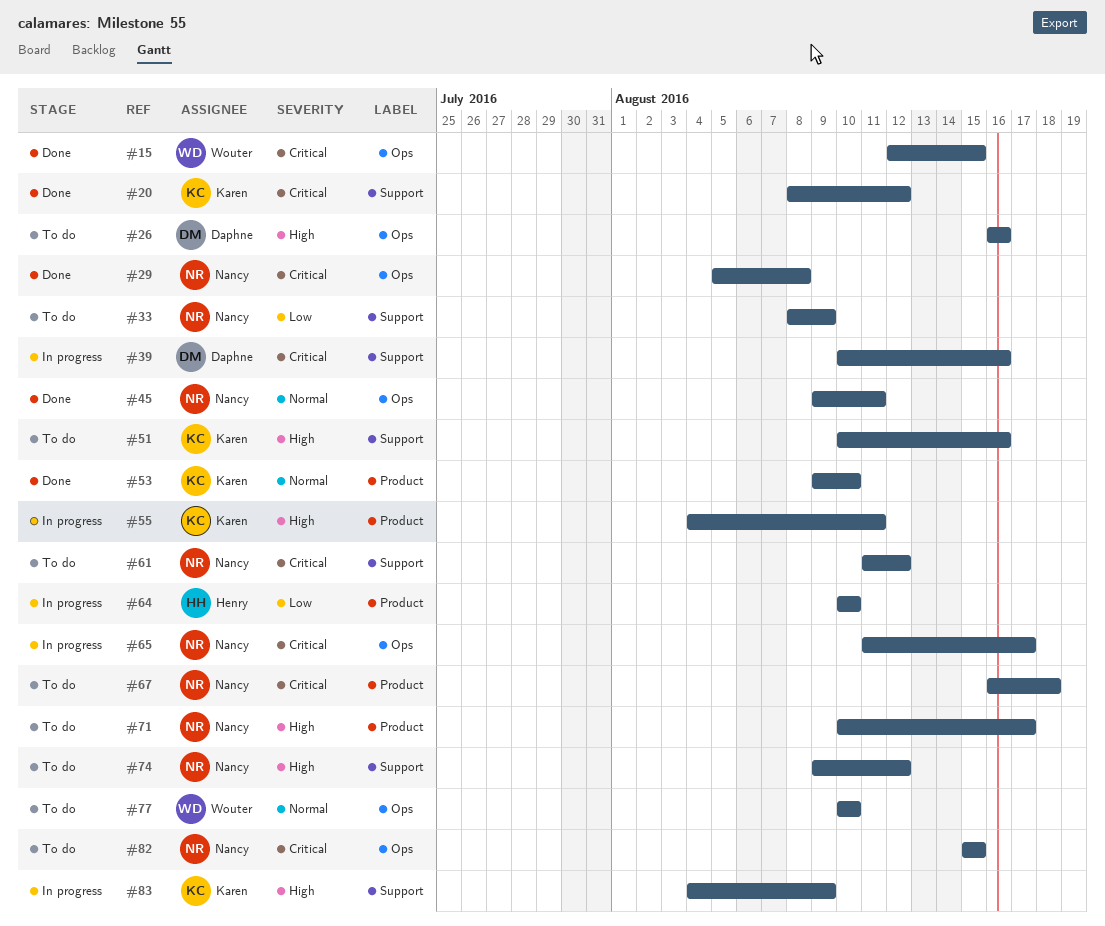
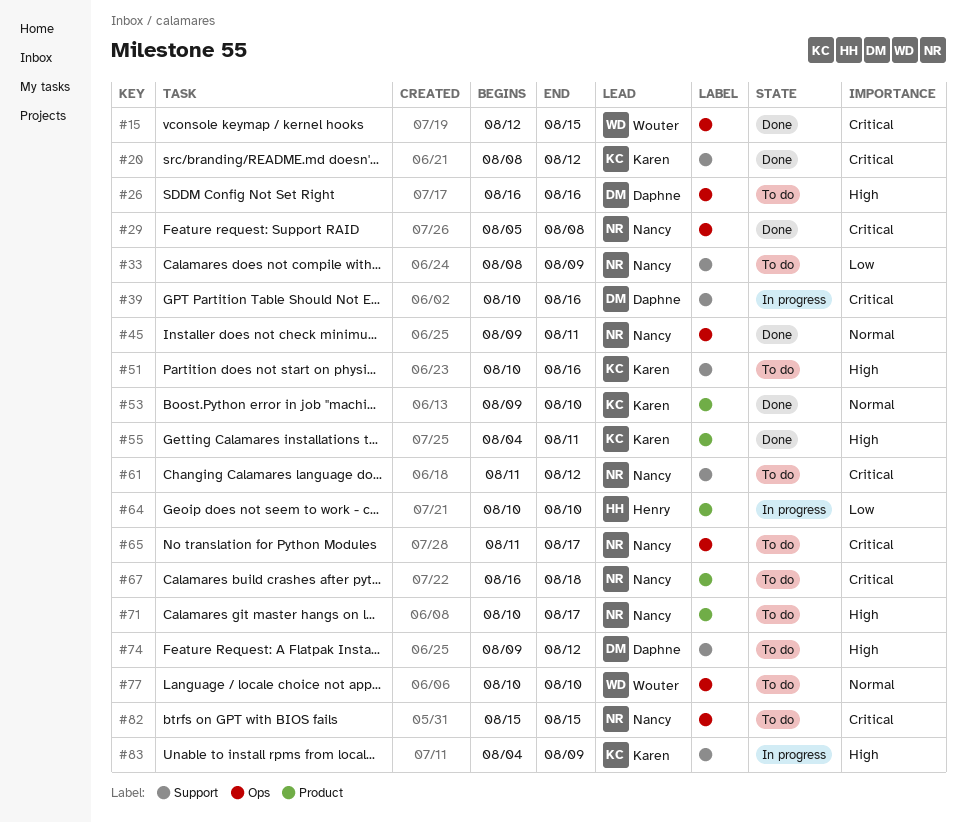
#55, status: In progress -> Done
#65, status: In progress -> To do
#74, owner: Nancy -> Daphne

